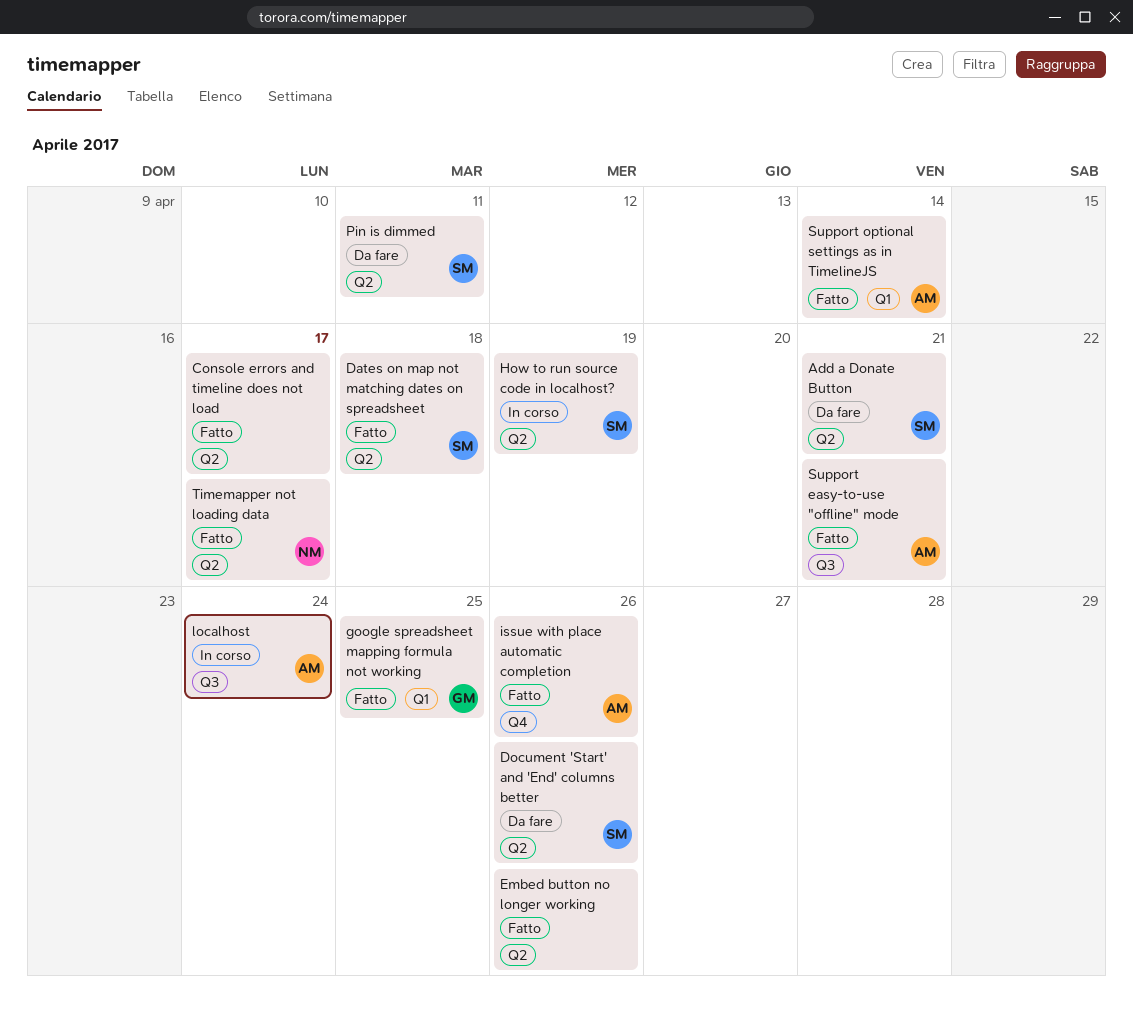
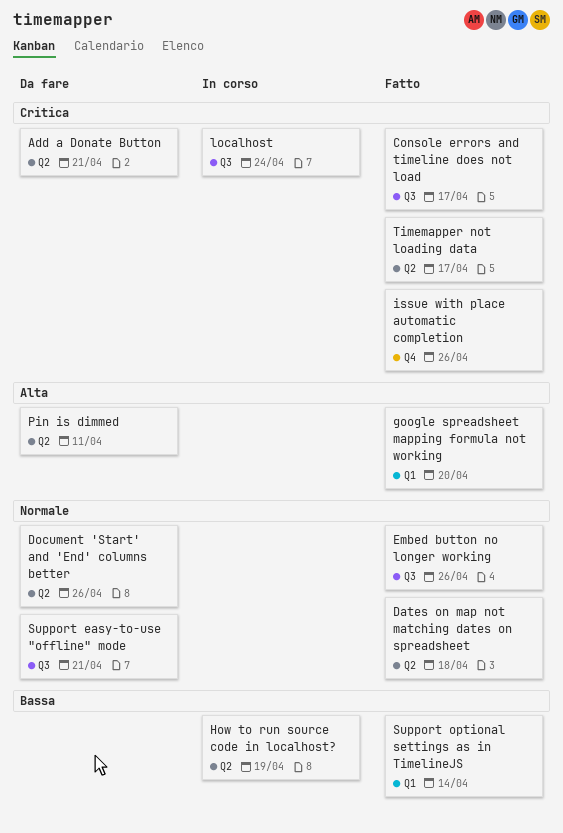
Console errors and timeline does not load, label: Q2 -> Q3
Embed button no longer working, label: Q2 -> Q3
google spreadsheet mapping formula not working, due: Apr 25 -> Apr 20
Support easy-to-use "offline" mode, status: Fatto -> Da fare

